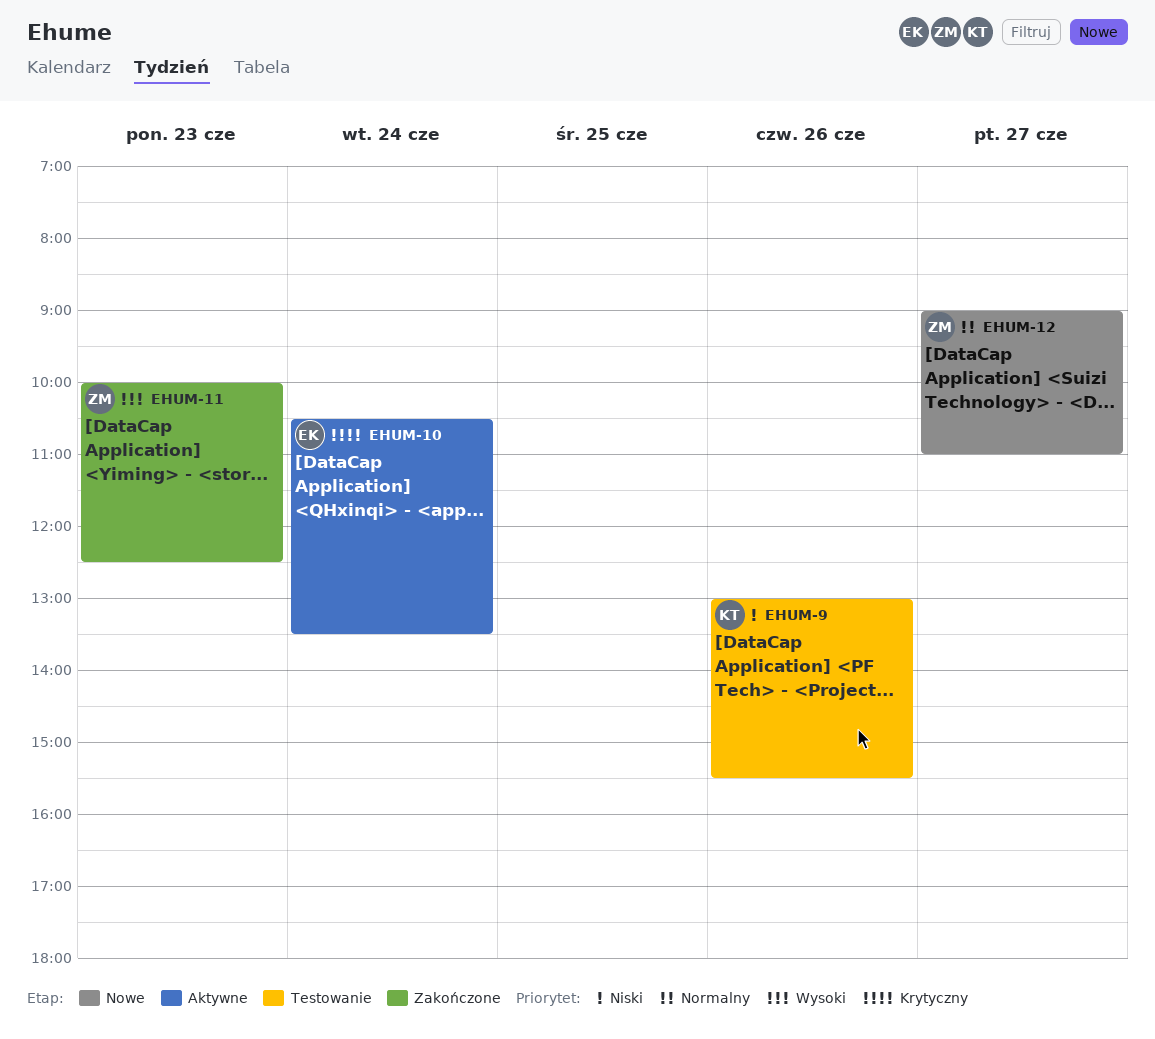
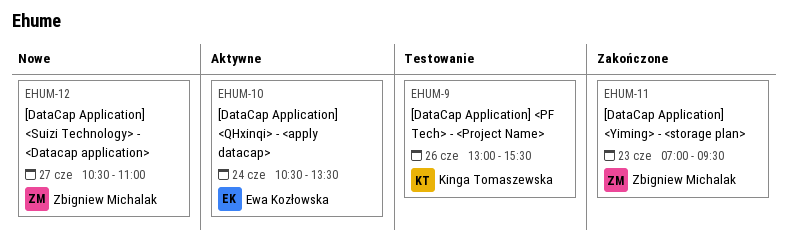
EHUM-11, begins: 10:00 -> 07:00
EHUM-11, ends: 12:30 -> 09:30
EHUM-12, begins: 09:00 -> 10:30

